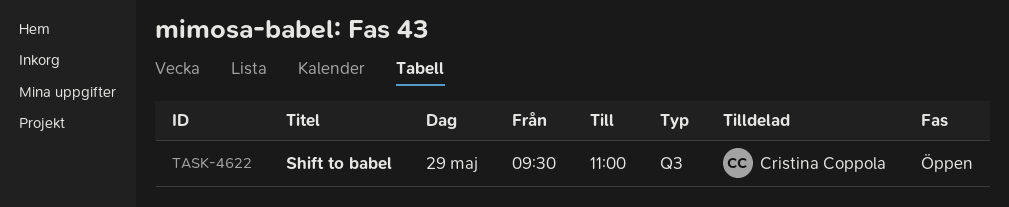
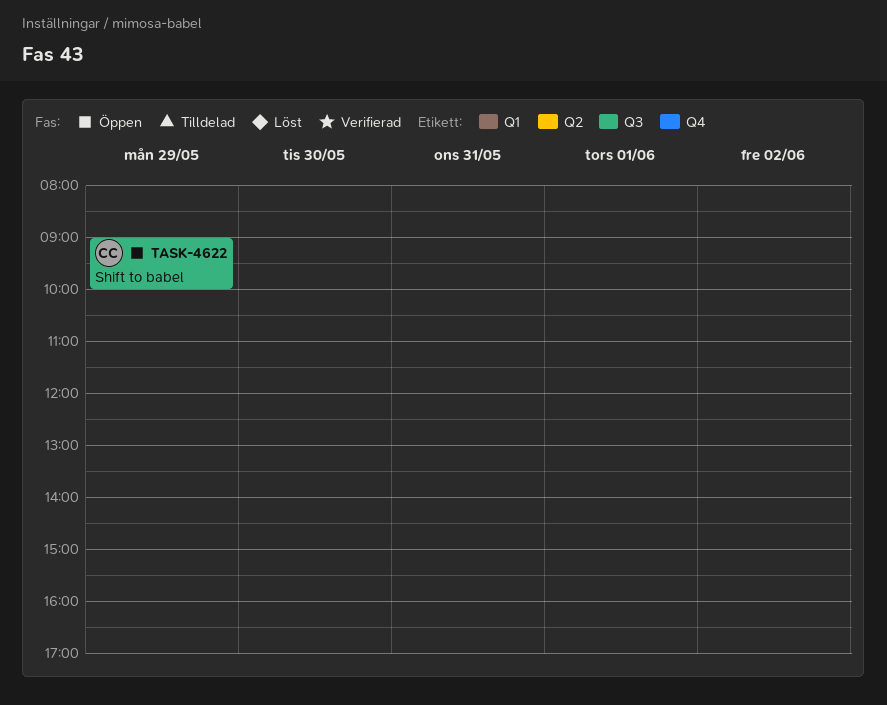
TASK-4622, begins: 09:30 -> 09:00
TASK-4622, ends: 11:00 -> 10:00

